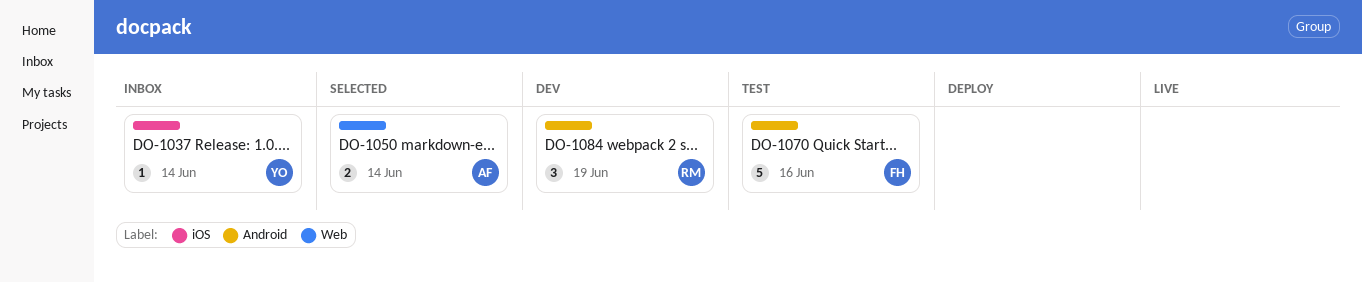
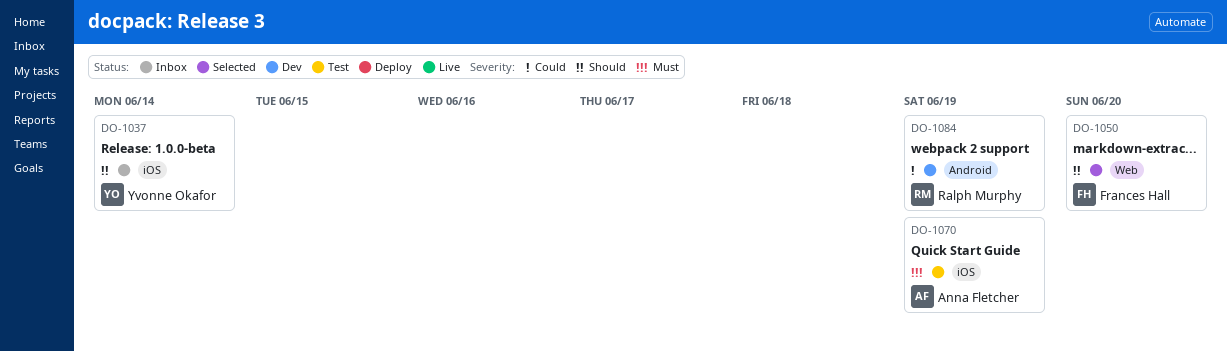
DO-1050, owner: Anna Fletcher -> Frances Hall
DO-1050, due: Jun 14 -> Jun 20
DO-1070, owner: Frances Hall -> Anna Fletcher
DO-1070, label: Android -> iOS
DO-1070, due: Jun 16 -> Jun 19

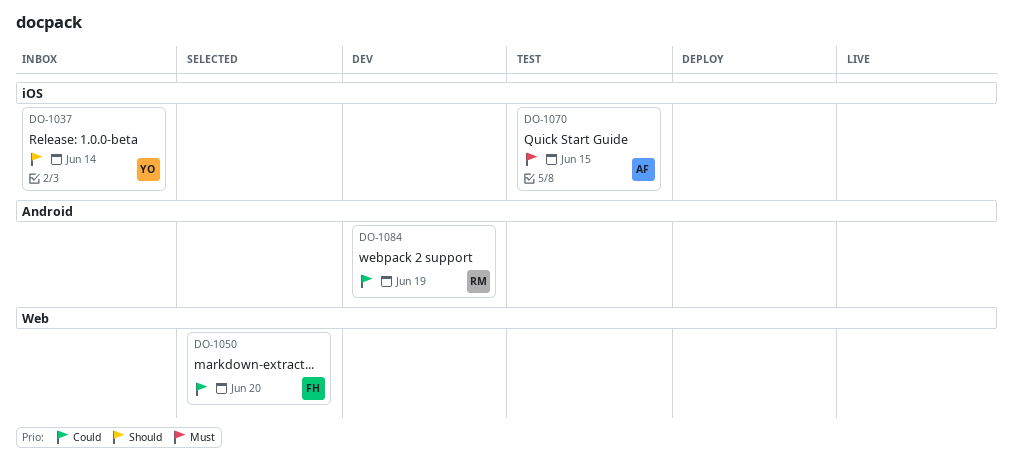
DO-1050, priority: Should -> Could
DO-1070, due: Jun 19 -> Jun 15

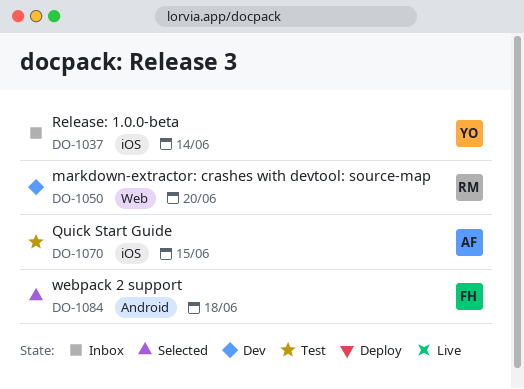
DO-1050, status: Selected -> Dev
DO-1050, owner: FH -> RM
DO-1084, status: Dev -> Selected
DO-1084, owner: RM -> FH
DO-1084, due: Jun 19 -> Jun 18

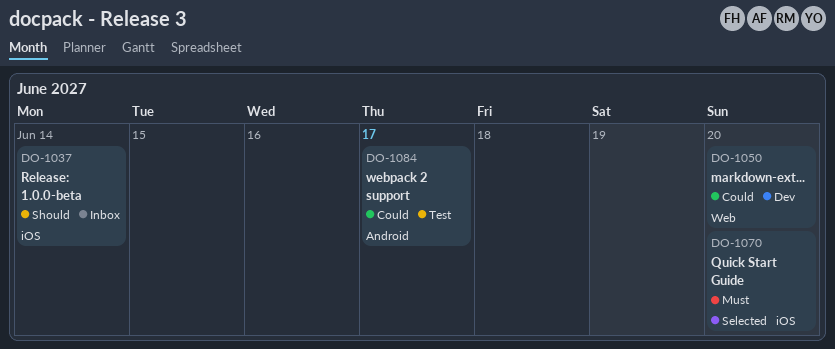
DO-1070, status: Test -> Selected
DO-1070, due: Jun 15 -> Jun 20
DO-1084, status: Selected -> Test
DO-1084, due: Jun 18 -> Jun 17

